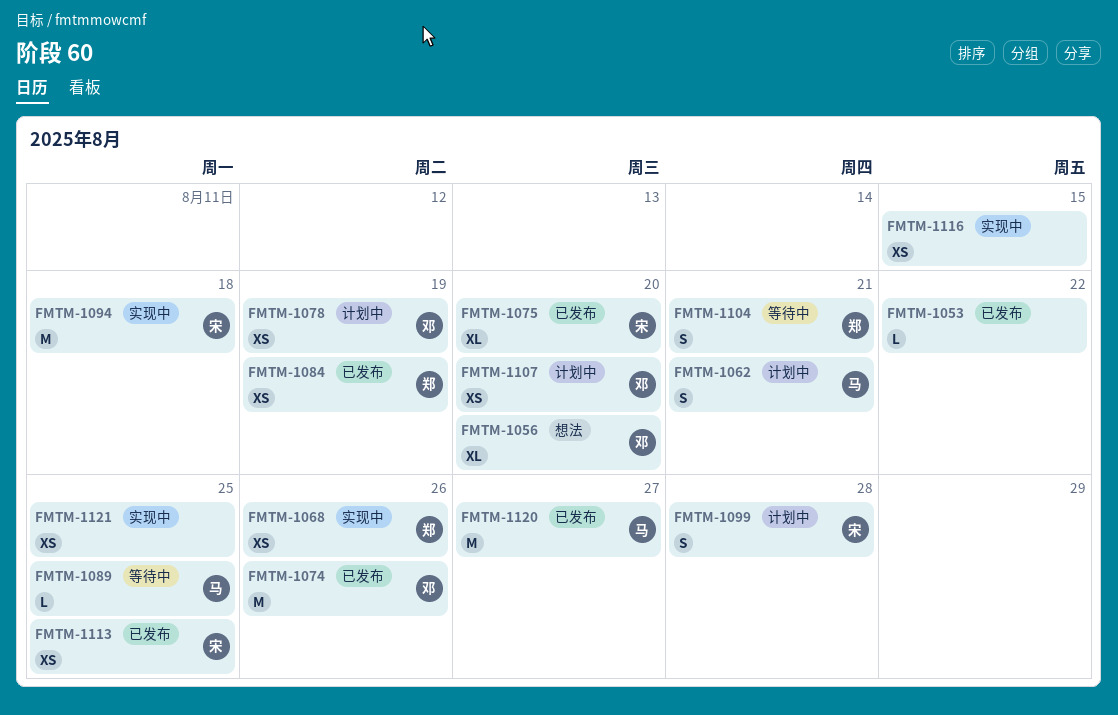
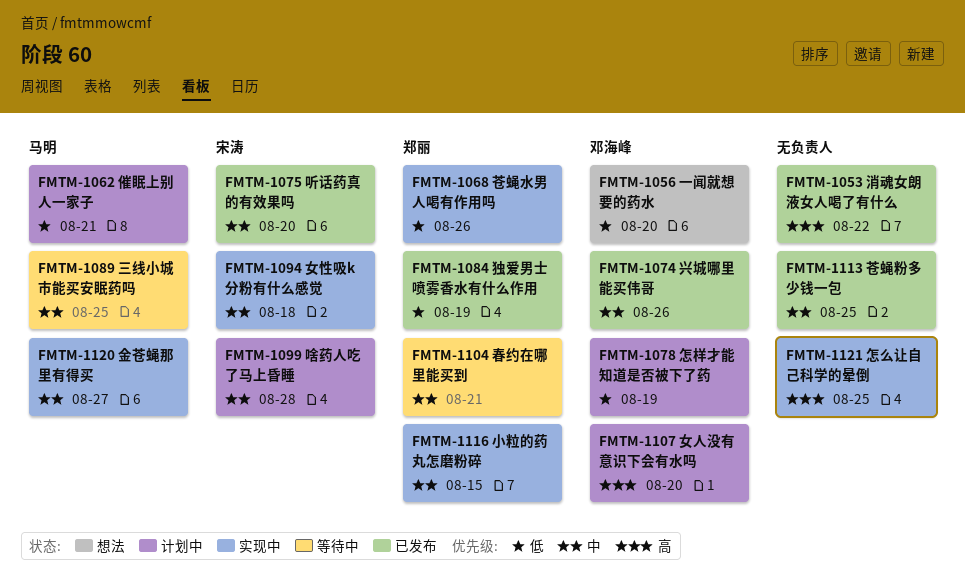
FMTM-1113, owner: 宋涛 -> none
FMTM-1116, owner: none -> 郑丽
FMTM-1120, status: 已发布 -> 实现中

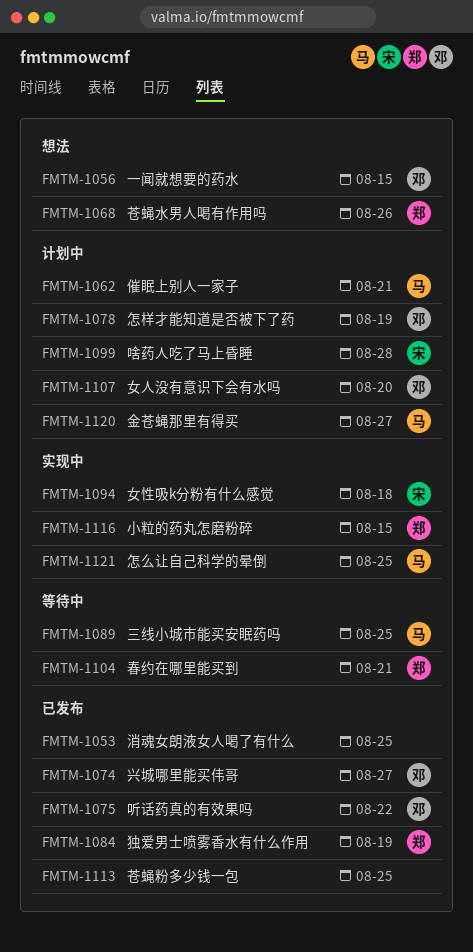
FMTM-1053, due: Aug 22 -> Aug 25
FMTM-1056, due: Aug 20 -> Aug 15
FMTM-1068, status: 实现中 -> 想法
FMTM-1074, due: Aug 26 -> Aug 27
FMTM-1075, owner: 宋涛 -> 邓海峰
FMTM-1075, due: Aug 20 -> Aug 22
FMTM-1120, status: 实现中 -> 计划中
FMTM-1121, owner: none -> 马明

